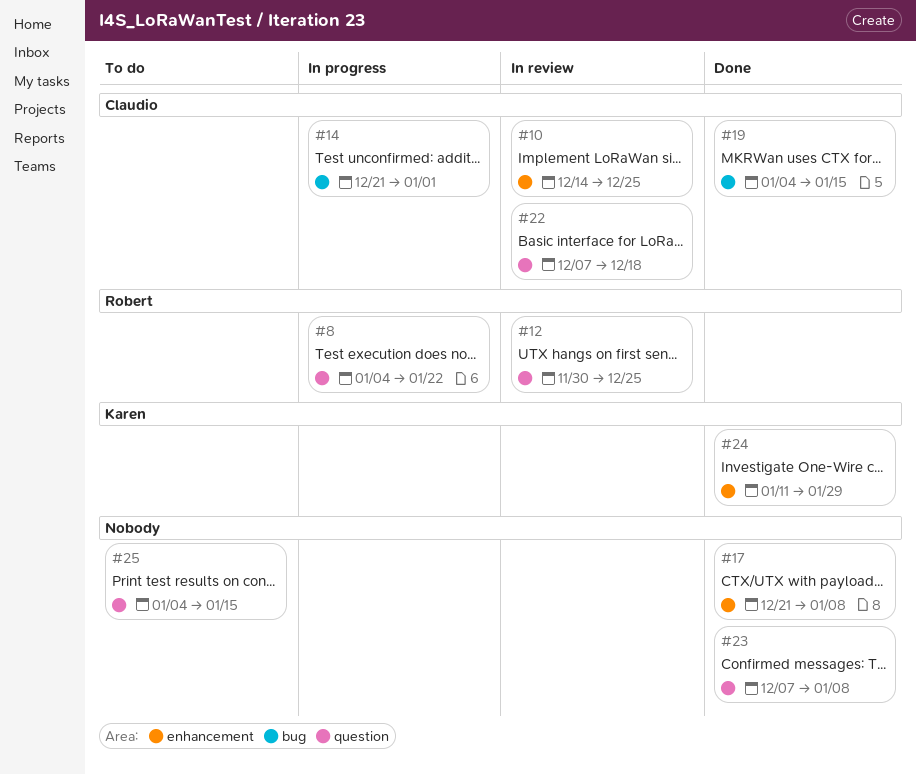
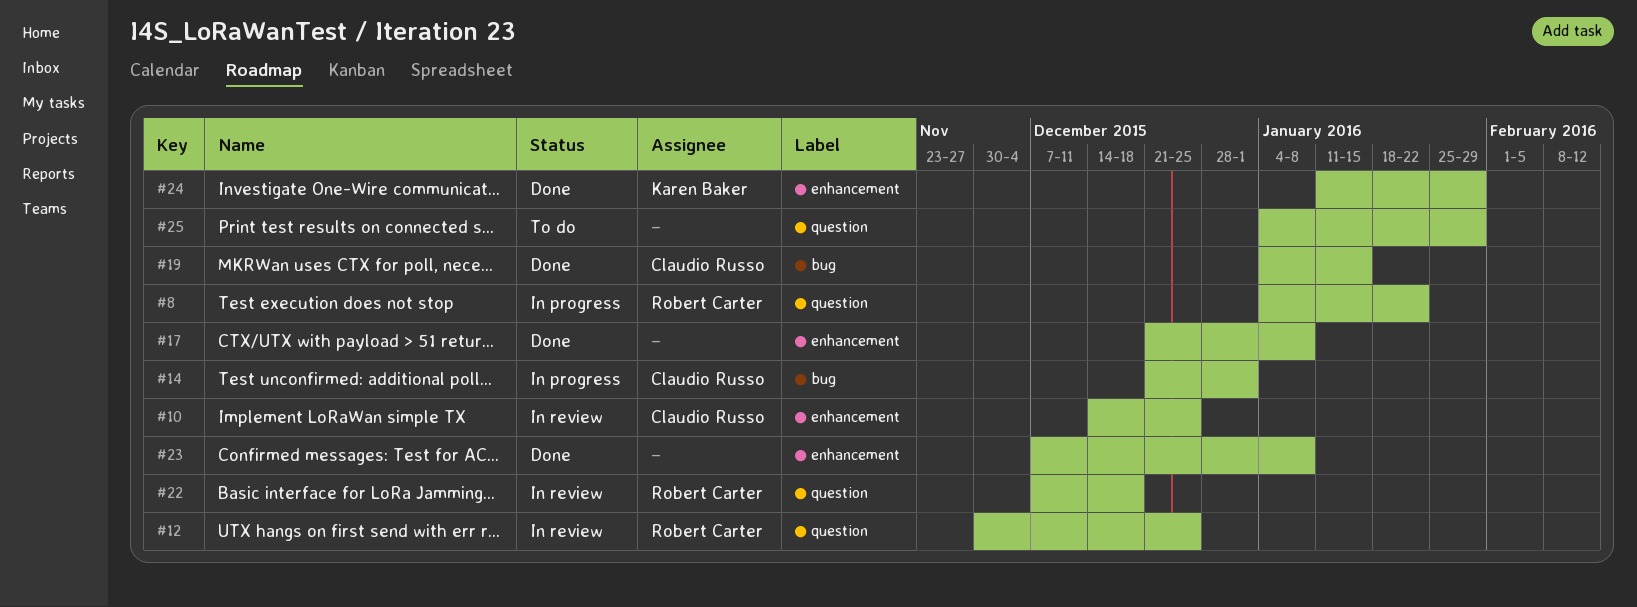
#22, owner: Claudio Russo -> Robert Carter
#23, label: question -> enhancement
#25, due: Jan 15 -> Jan 29

